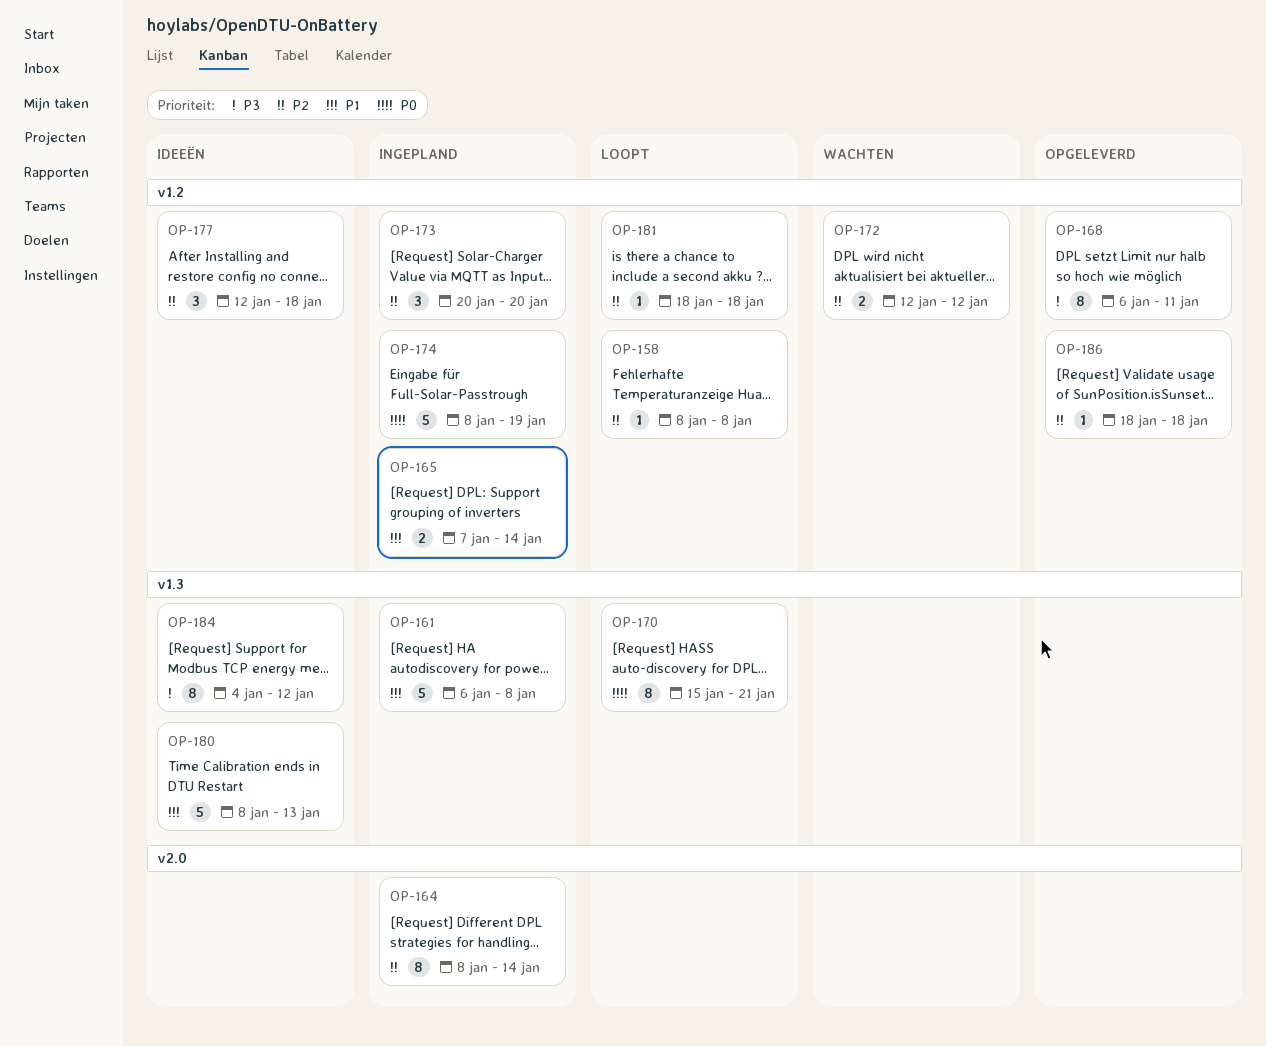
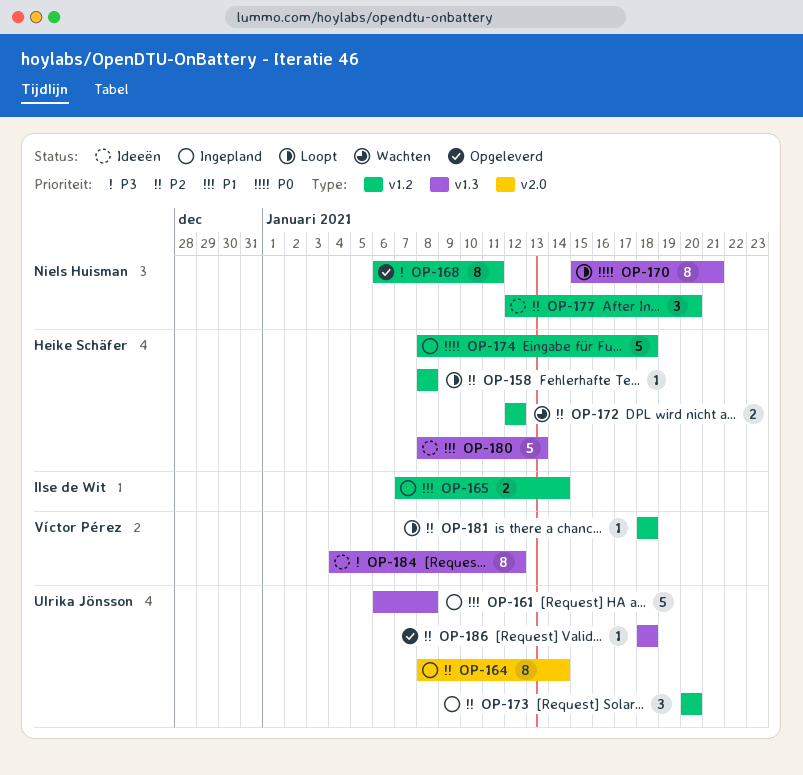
OP-174, due: Jan 19 -> Jan 18
OP-177, due: Jan 18 -> Jan 20
OP-186, label: v1.2 -> v1.3

